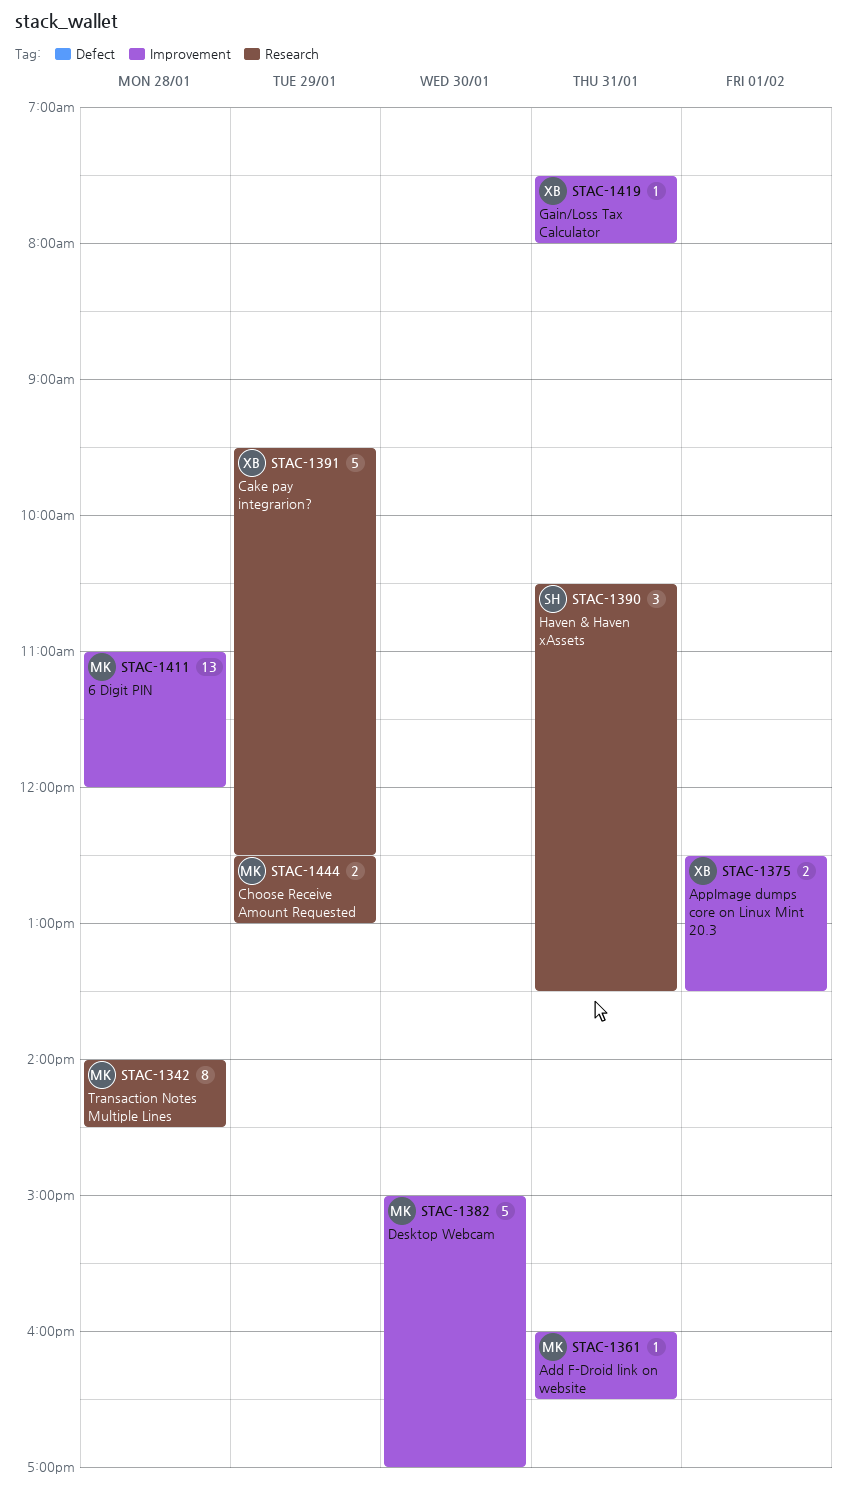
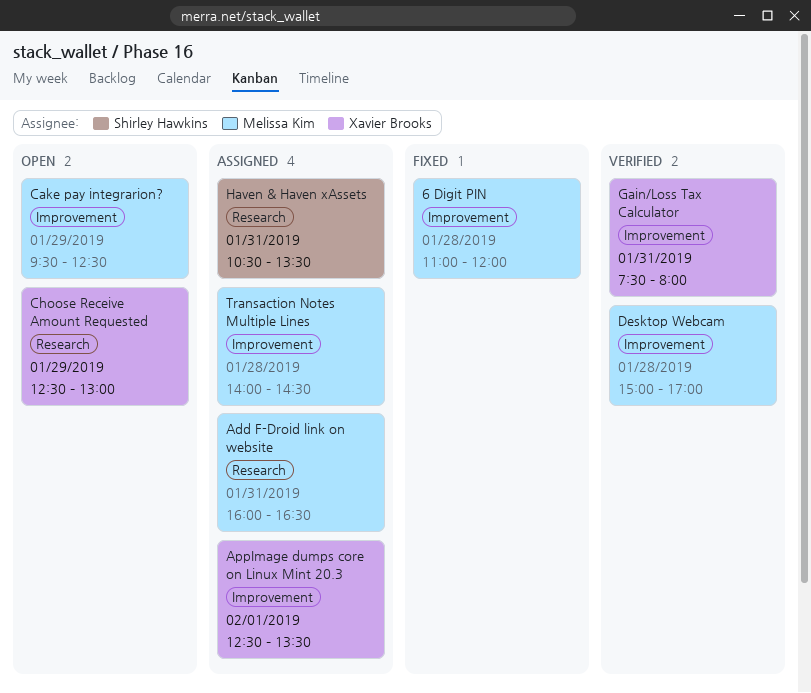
Add F-Droid link on website, label: Improvement -> Research
Cake pay integrarion?, owner: Xavier Brooks -> Melissa Kim
Cake pay integrarion?, label: Research -> Improvement
Choose Receive Amount Requested, owner: Melissa Kim -> Xavier Brooks
Desktop Webcam, day: Jan 30 -> Jan 28
Transaction Notes Multiple Lines, label: Research -> Improvement

